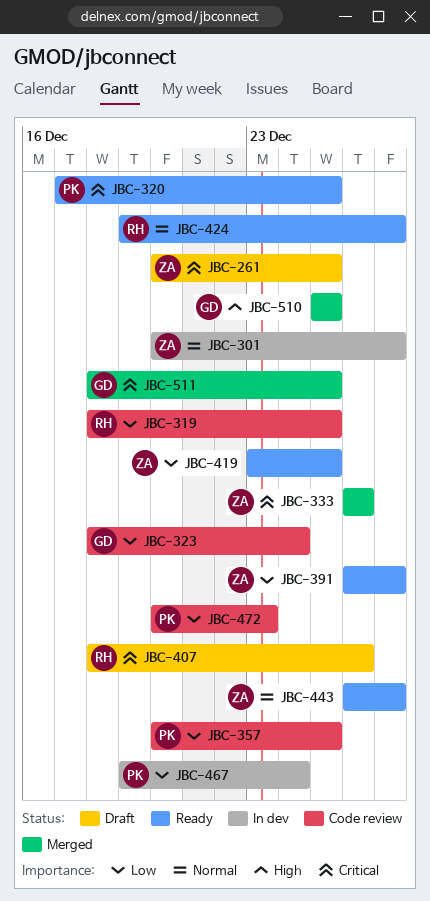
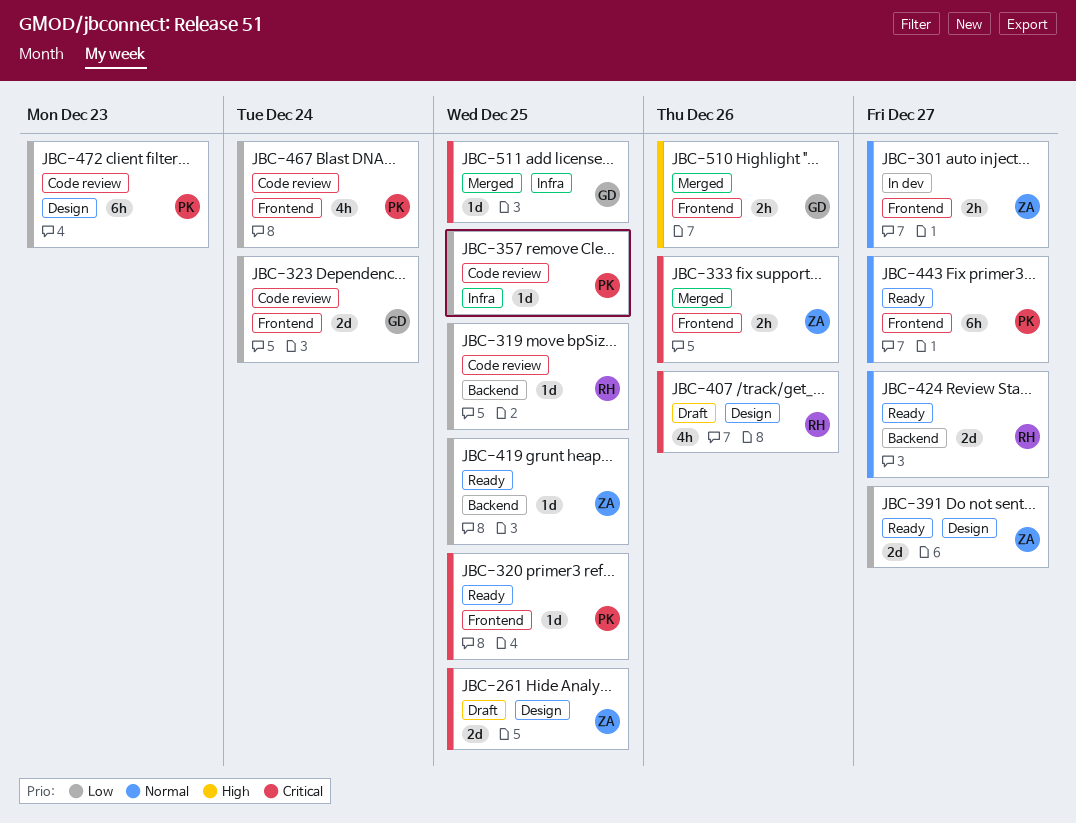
JBC-443, owner: ZA -> PK
JBC-467, status: In dev -> Code review
JBC-510, due: Dec 25 -> Dec 26

